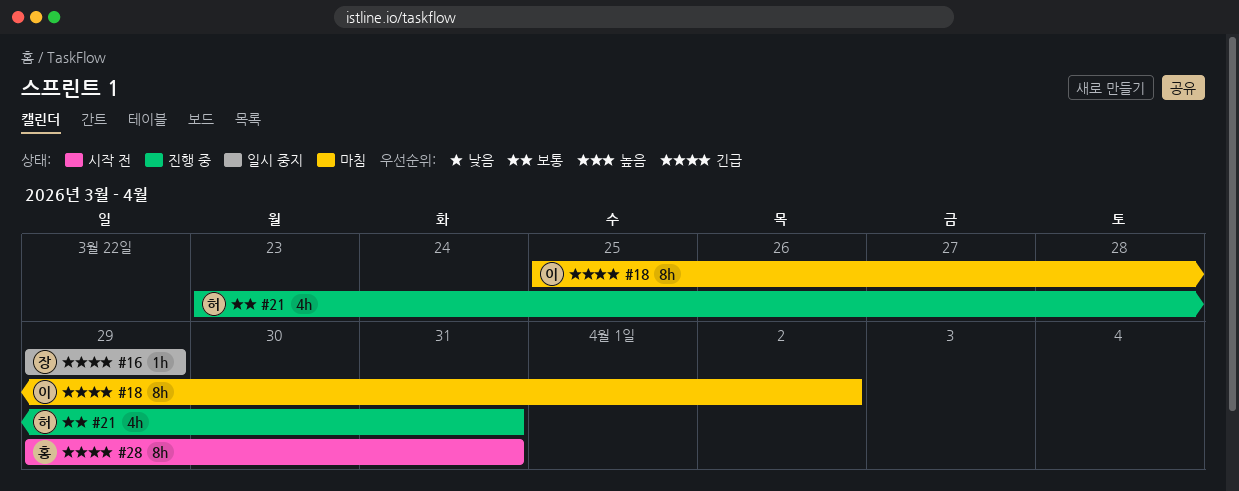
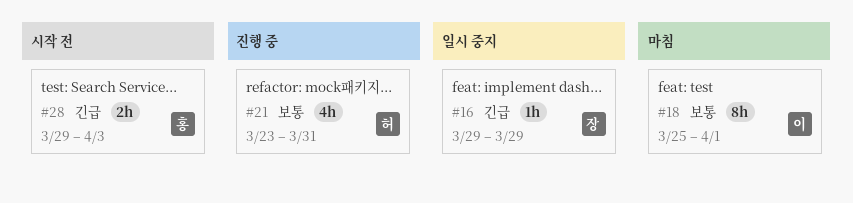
#18, priority: 긴급 -> 보통
#18, due: Apr 2 -> Apr 1
#28, estimate: 8h -> 2h
#28, due: Mar 31 -> Apr 3

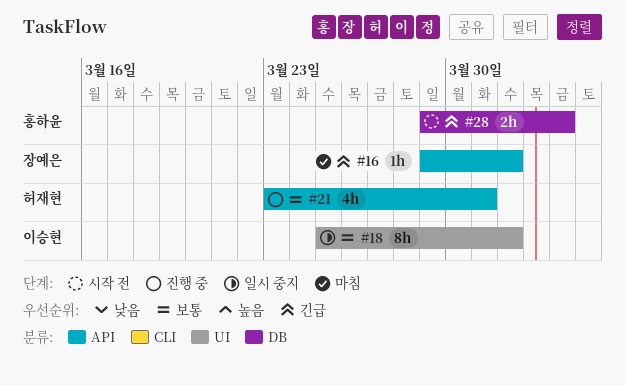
#16, status: 일시 중지 -> 마침
#16, due: Mar 29 -> Apr 1
#18, status: 마침 -> 일시 중지

